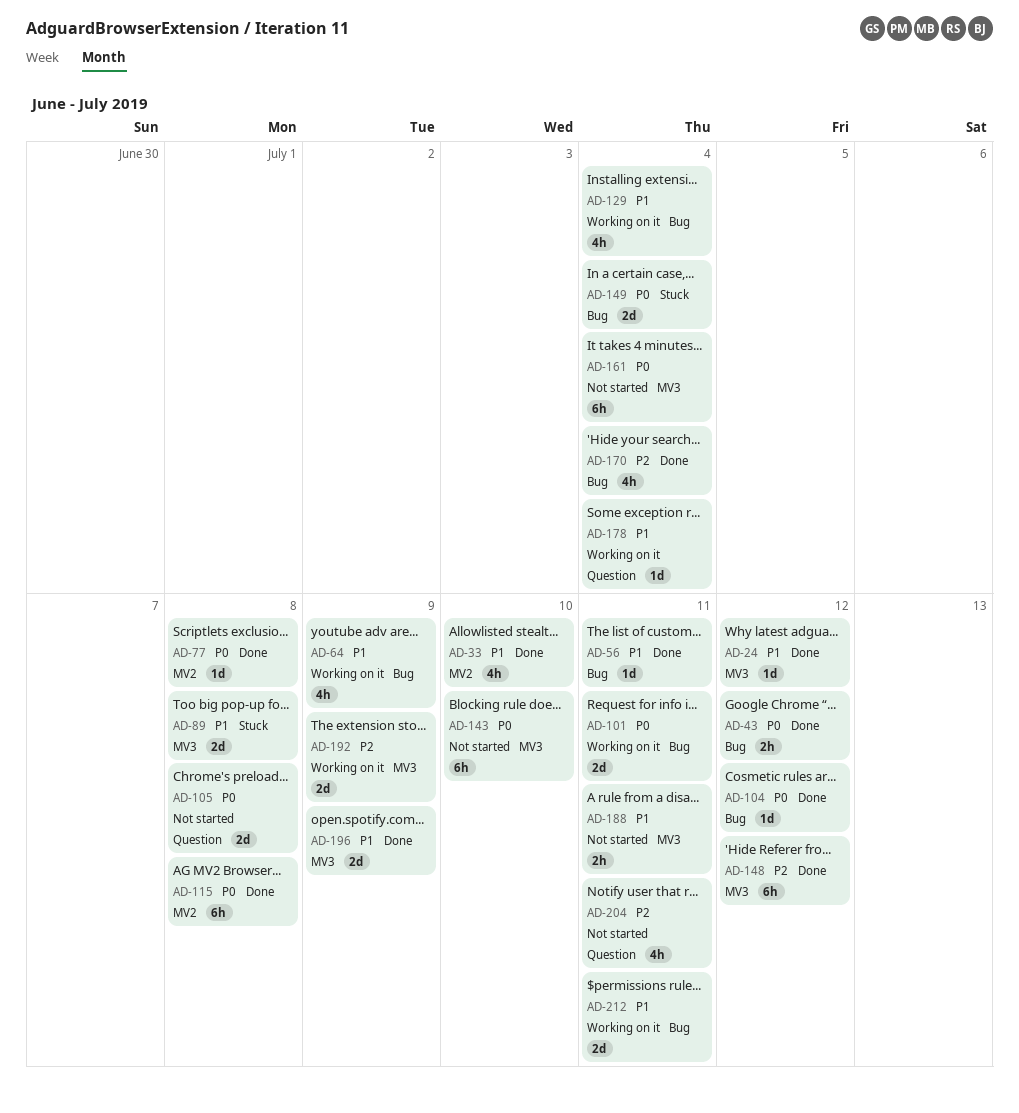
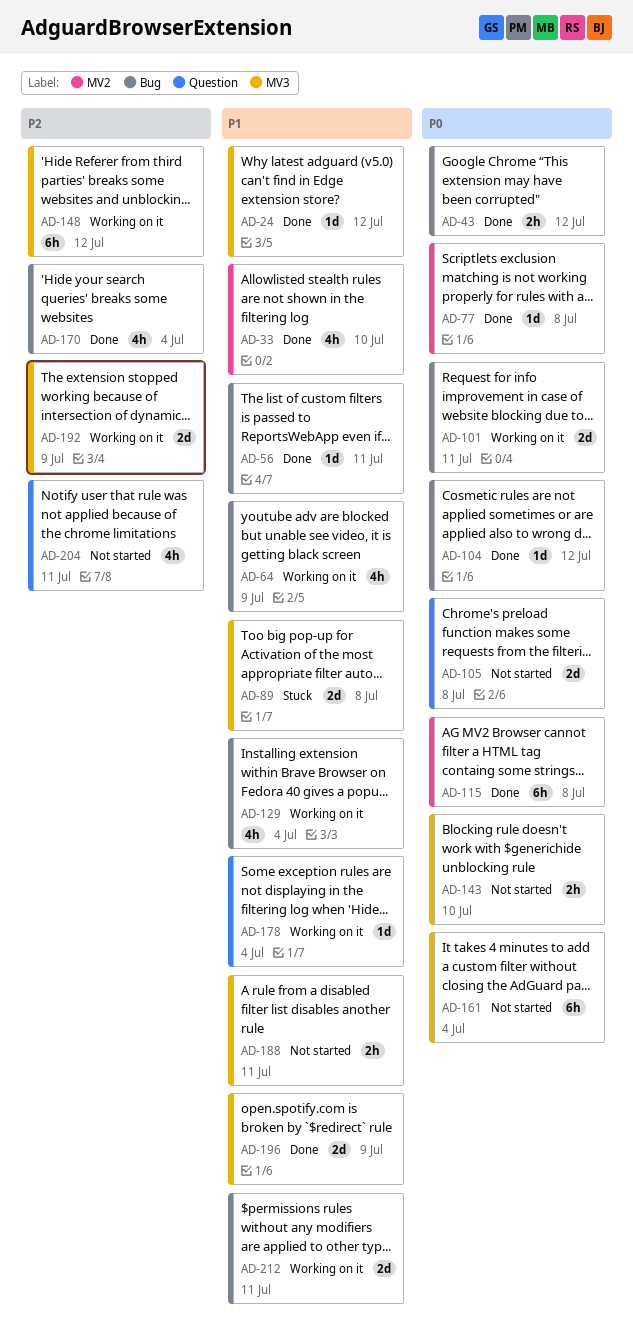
AD-143, estimate: 6h -> 2h
AD-148, status: Done -> Working on it
AD-149: present -> none

